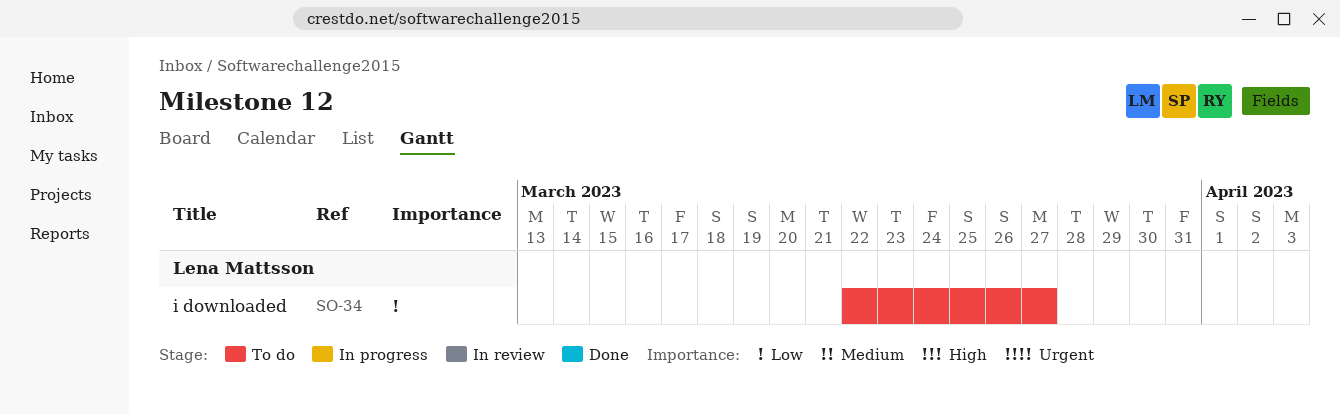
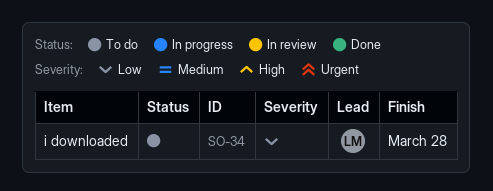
SO-34, due: Mar 27 -> Mar 28

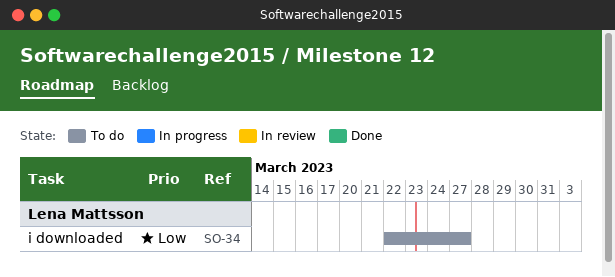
SO-34, due: Mar 28 -> Mar 27

